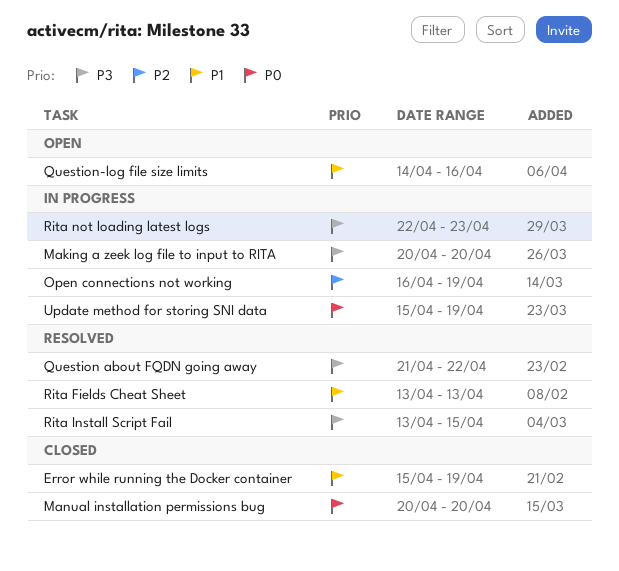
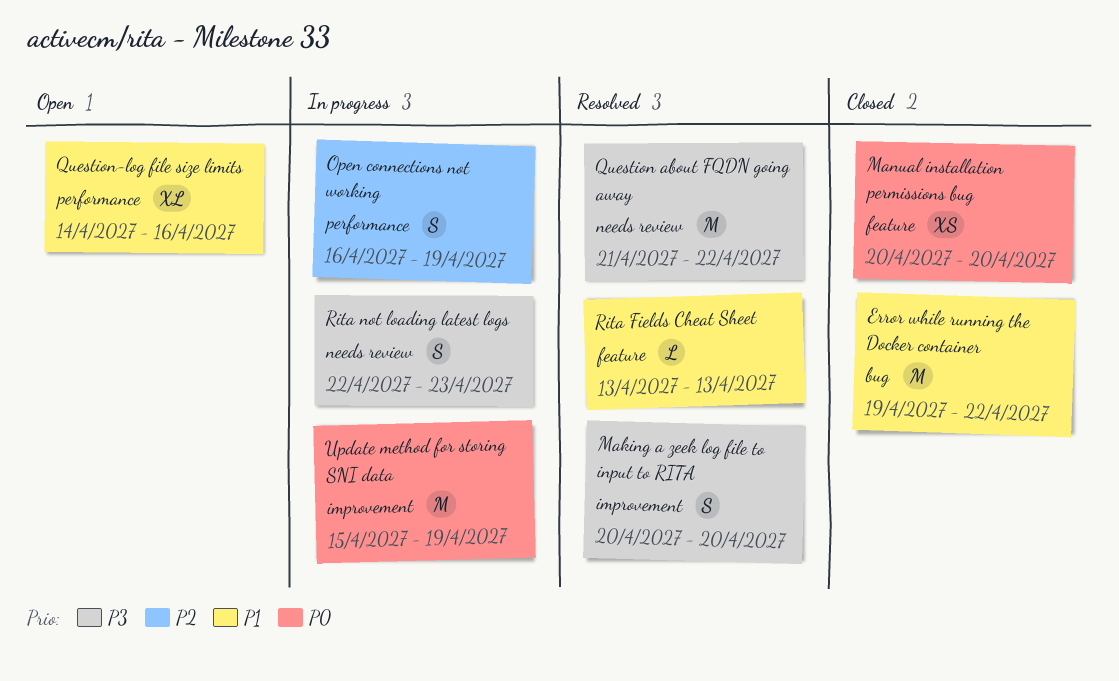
Error while running the Docker container, start: Apr 15 -> Apr 19
Error while running the Docker container, due: Apr 19 -> Apr 22
Making a zeek log file to input to RITA, status: In progress -> Resolved
Rita Install Script Fail: present -> none

